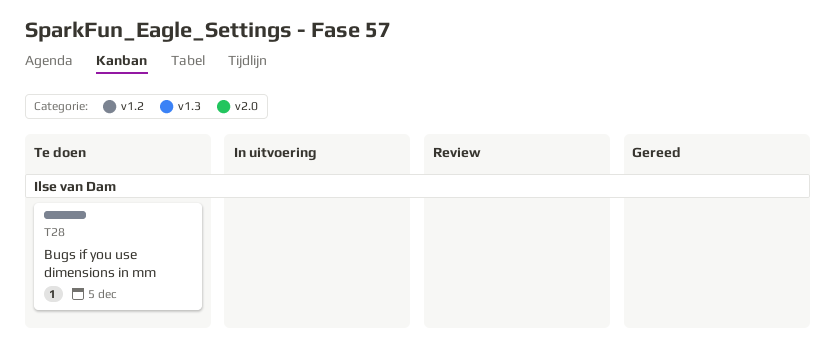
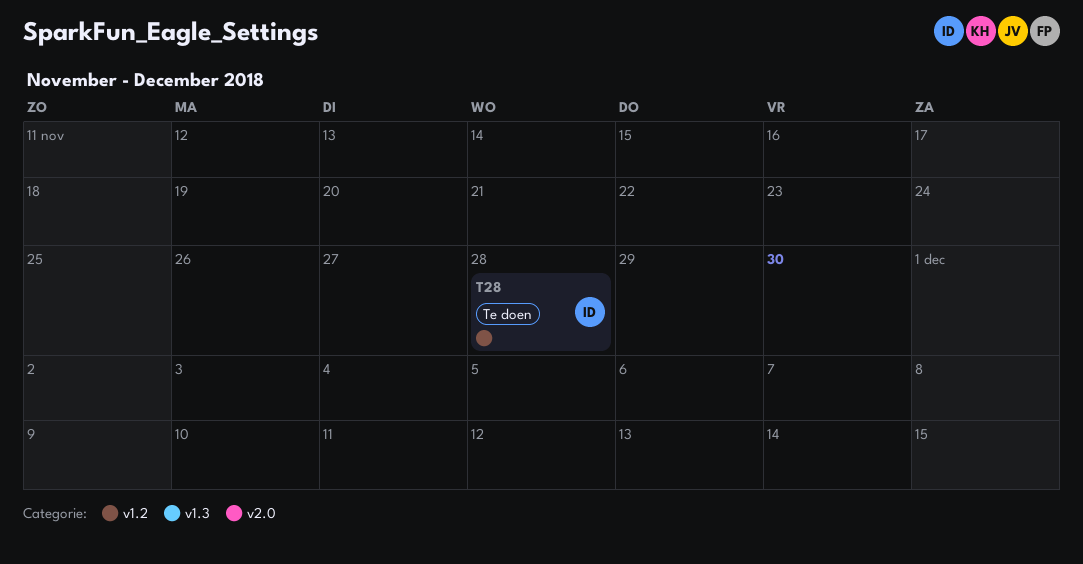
T28, due: Dec 5 -> Nov 28

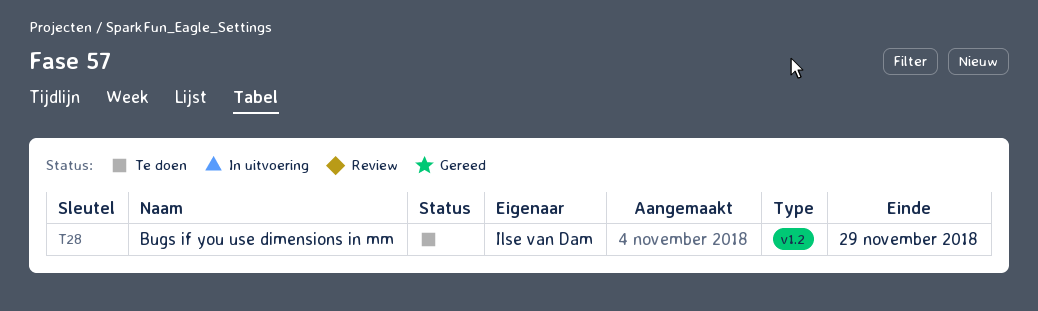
T28, due: Nov 28 -> Nov 29

